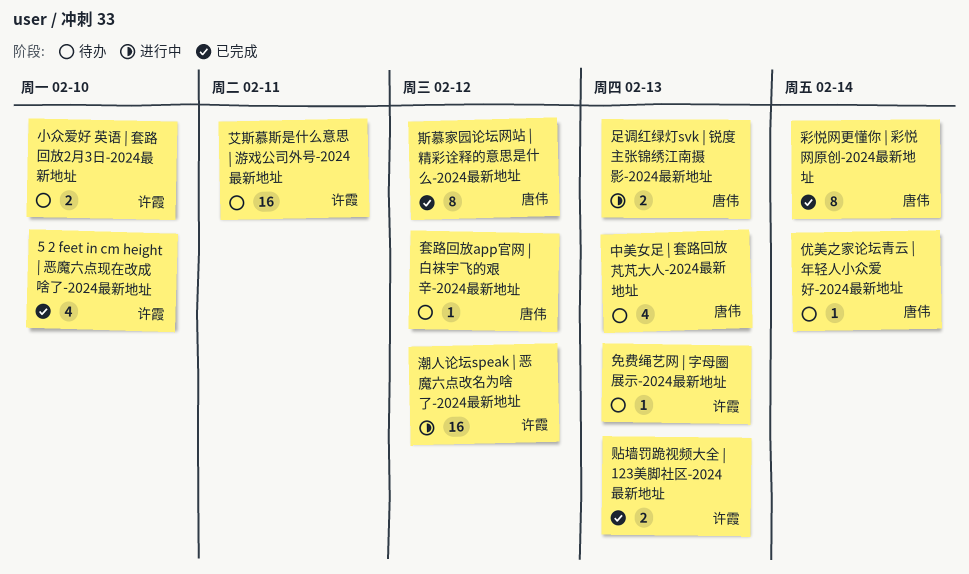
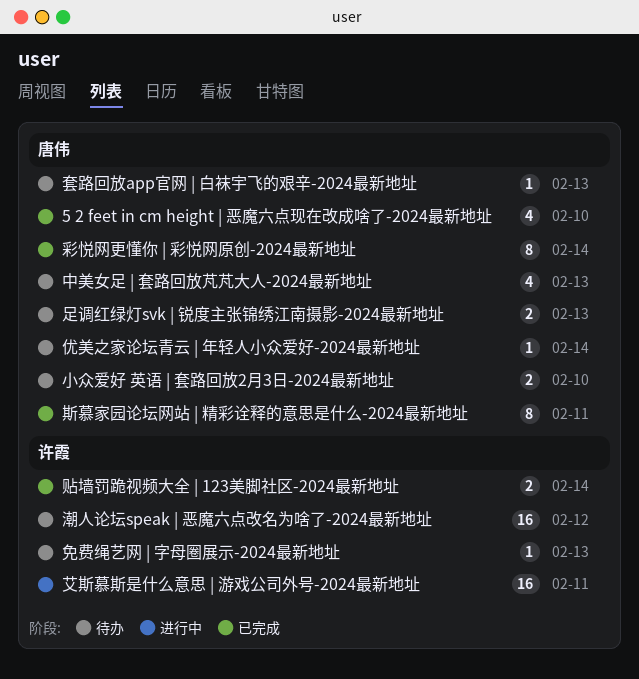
5 2 feet in cm height | 恶魔六点现在改成啥了-2024最新地址, owner: 许霞 -> 唐伟
套路回放app官网 | 白袜宇飞的艰辛-2024最新地址, due: Feb 12 -> Feb 13
小众爱好 英语 | 套路回放2月3日-2024最新地址, owner: 许霞 -> 唐伟
斯慕家园论坛网站 | 精彩诠释的意思是什么-2024最新地址, due: Feb 12 -> Feb 11
潮人论坛speak | 恶魔六点改名为啥了-2024最新地址, status: 进行中 -> 待办
艾斯慕斯是什么意思 | 游戏公司外号-2024最新地址, status: 待办 -> 进行中
贴墙罚跪视频大全 | 123美脚社区-2024最新地址, due: Feb 13 -> Feb 14
足调红绿灯svk | 锐度主张锦绣江南摄影-2024最新地址, status: 进行中 -> 待办

